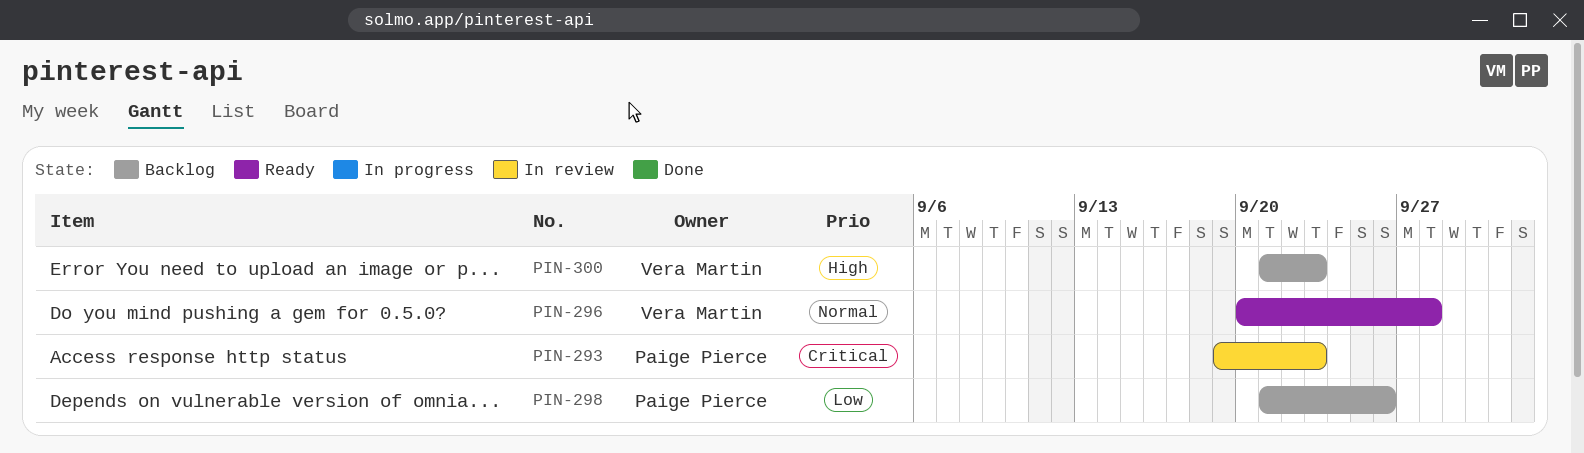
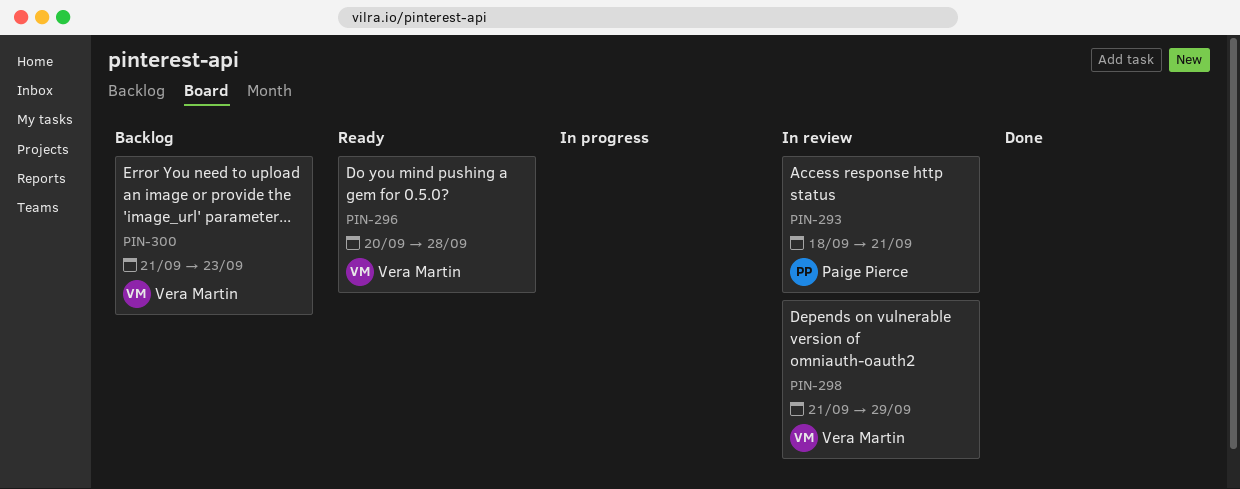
PIN-293, start: Sep 19 -> Sep 18
PIN-293, due: Sep 23 -> Sep 21
PIN-298, status: Backlog -> In review
PIN-298, owner: Paige Pierce -> Vera Martin
PIN-298, due: Sep 26 -> Sep 29

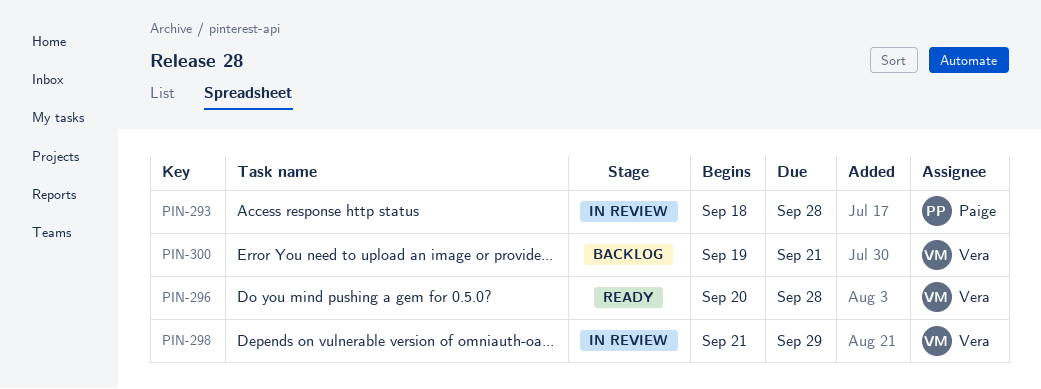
PIN-293, due: Sep 21 -> Sep 28
PIN-300, start: Sep 21 -> Sep 19
PIN-300, due: Sep 23 -> Sep 21

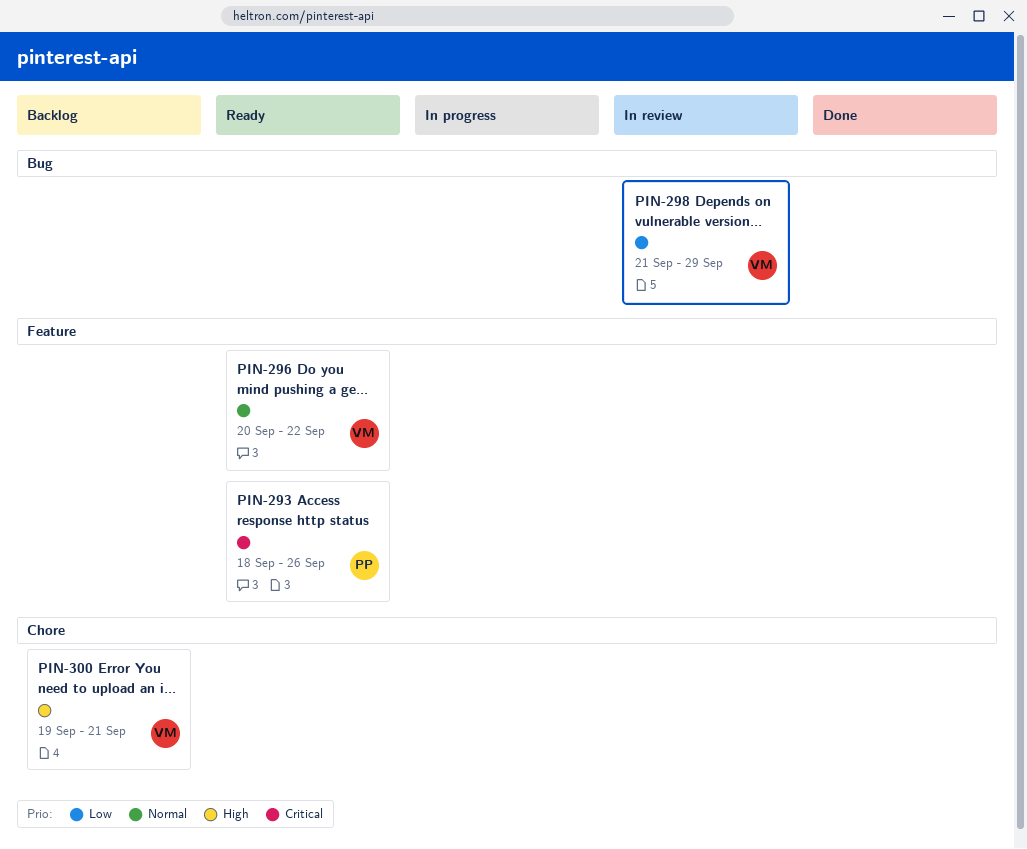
PIN-293, status: In review -> Ready
PIN-293, due: Sep 28 -> Sep 26
PIN-296, due: Sep 28 -> Sep 22

